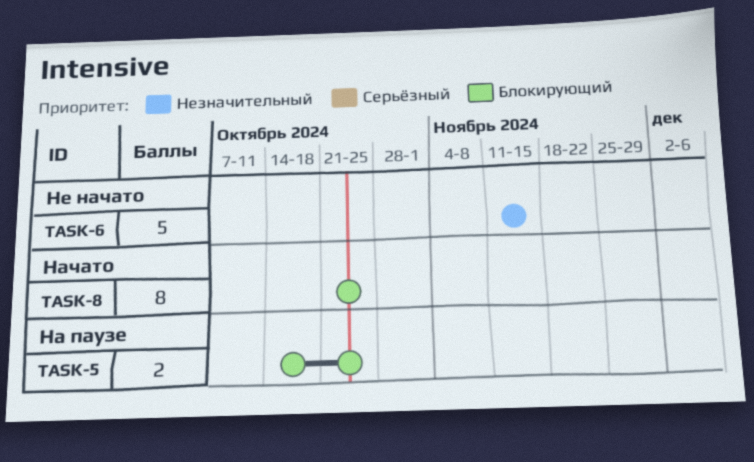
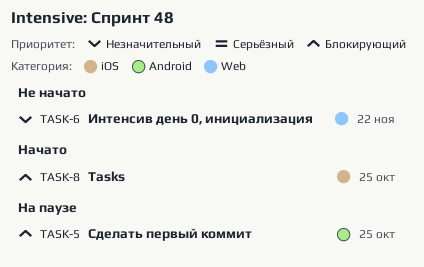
TASK-6, due: Nov 15 -> Nov 22

